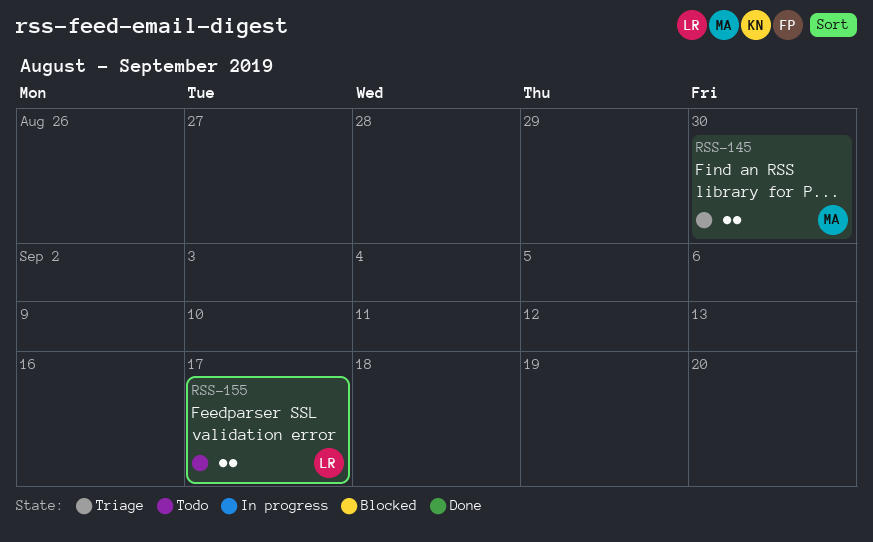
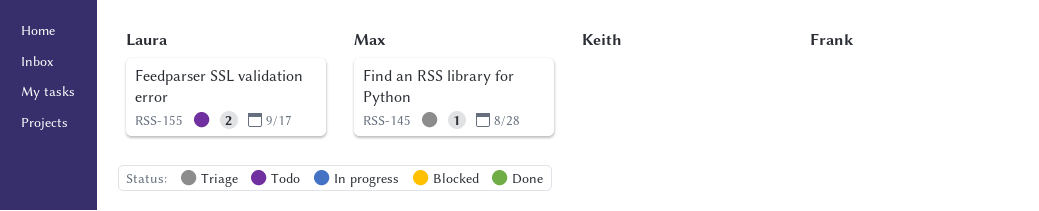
RSS-145, estimate: 2 -> 1
RSS-145, due: Aug 30 -> Aug 28

